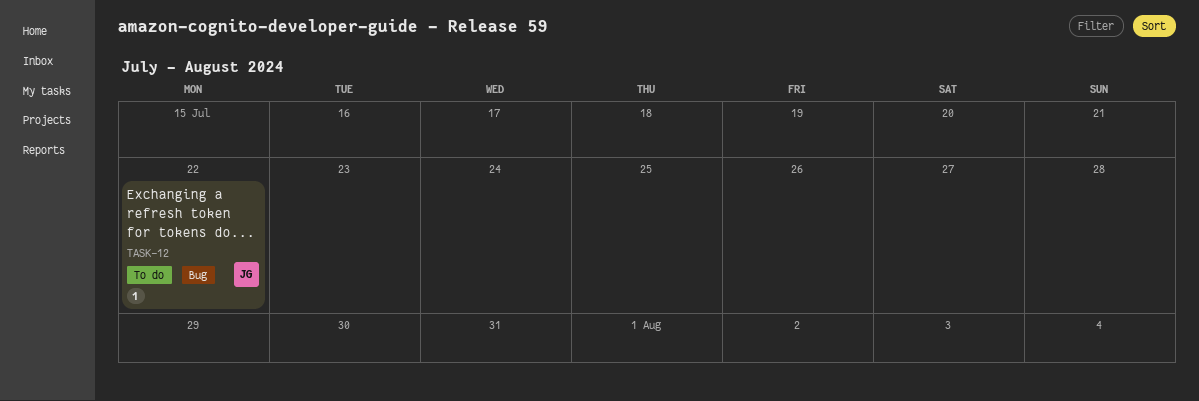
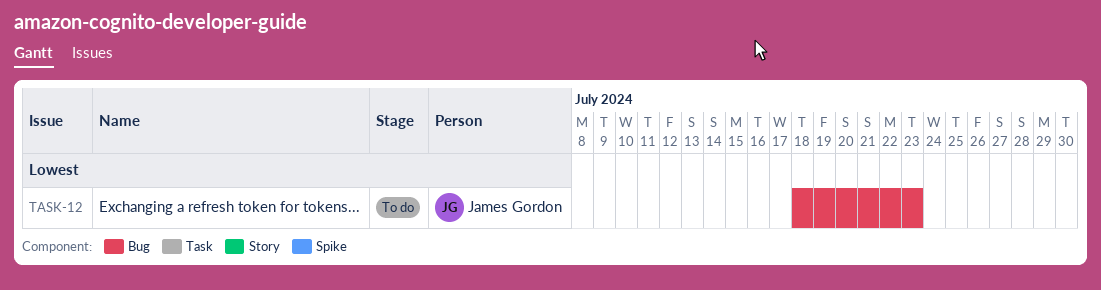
TASK-12, due: Jul 22 -> Jul 23

